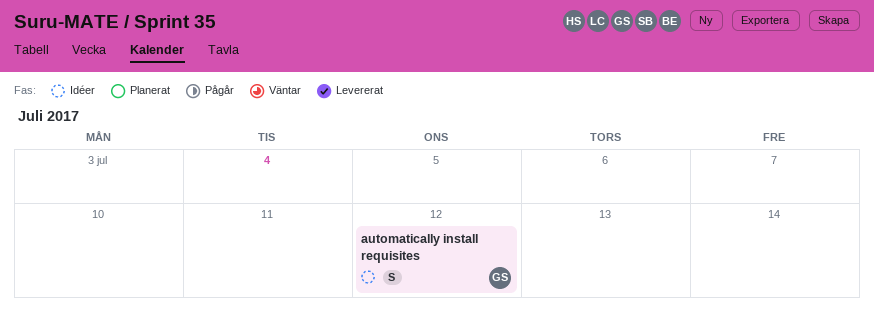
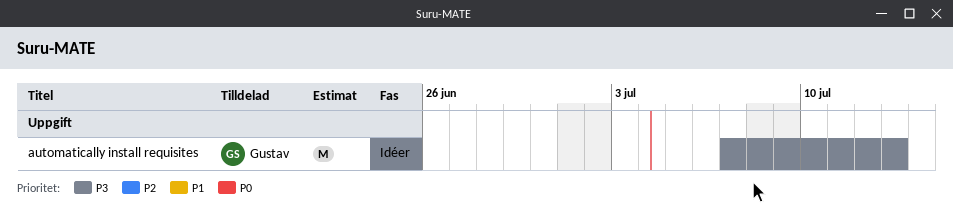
automatically install requisites, estimate: S -> M
automatically install requisites, due: Jul 12 -> Jul 13

